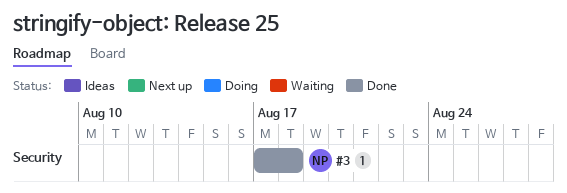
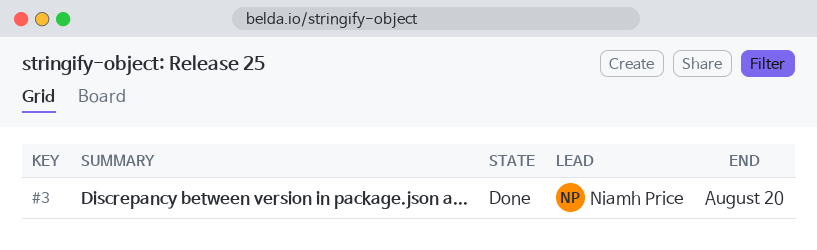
#3, due: Aug 18 -> Aug 20

